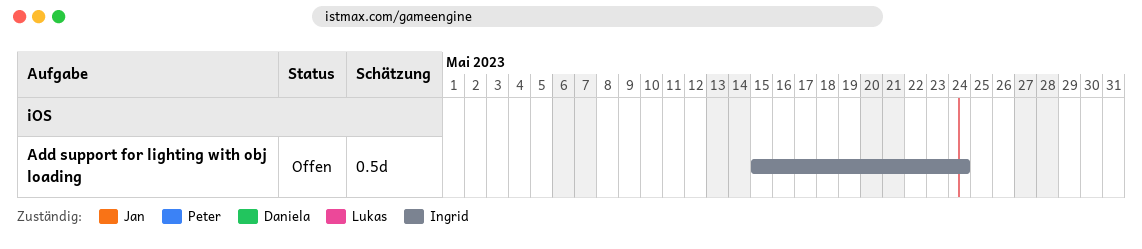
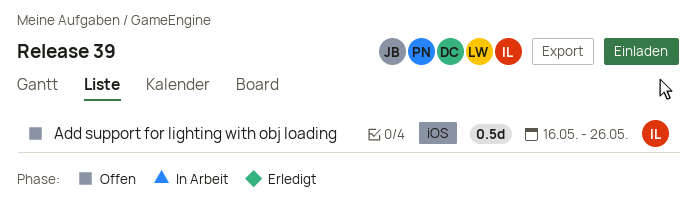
Add support for lighting with obj loading, start: May 15 -> May 16
Add support for lighting with obj loading, due: May 24 -> May 26

